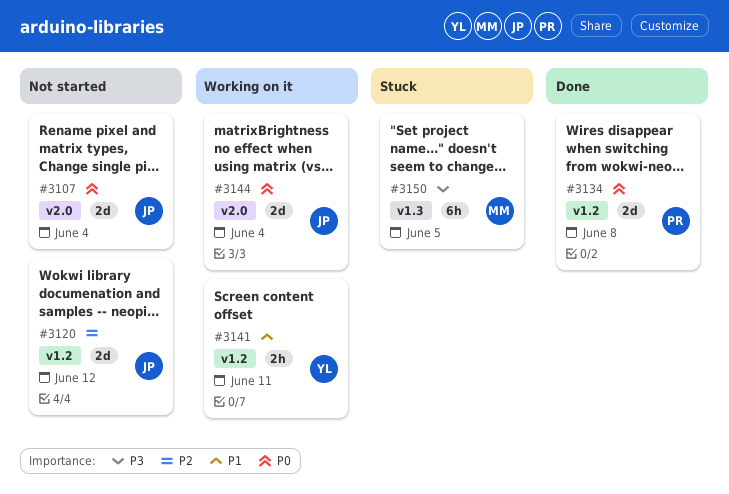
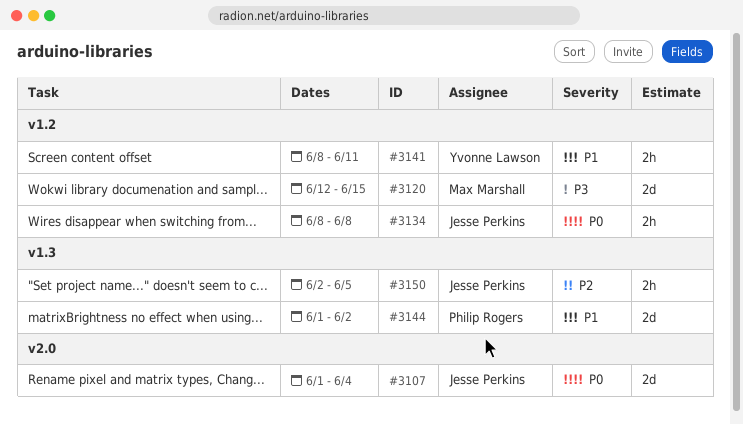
#3120, owner: Jesse Perkins -> Max Marshall
#3120, priority: P2 -> P3
#3120, due: Jun 12 -> Jun 15
#3134, owner: Philip Rogers -> Jesse Perkins
#3134, estimate: 2d -> 2h
#3144, owner: Jesse Perkins -> Philip Rogers
#3144, priority: P0 -> P1
#3144, label: v2.0 -> v1.3
#3144, due: Jun 4 -> Jun 2
#3150, owner: Max Marshall -> Jesse Perkins
#3150, priority: P3 -> P2
#3150, estimate: 6h -> 2h

